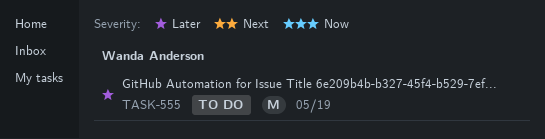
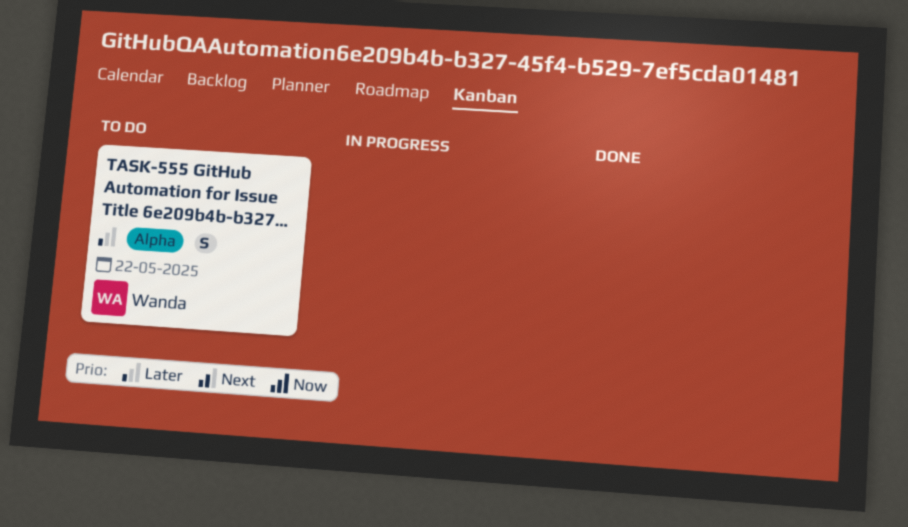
TASK-555, estimate: M -> S
TASK-555, due: May 19 -> May 22

